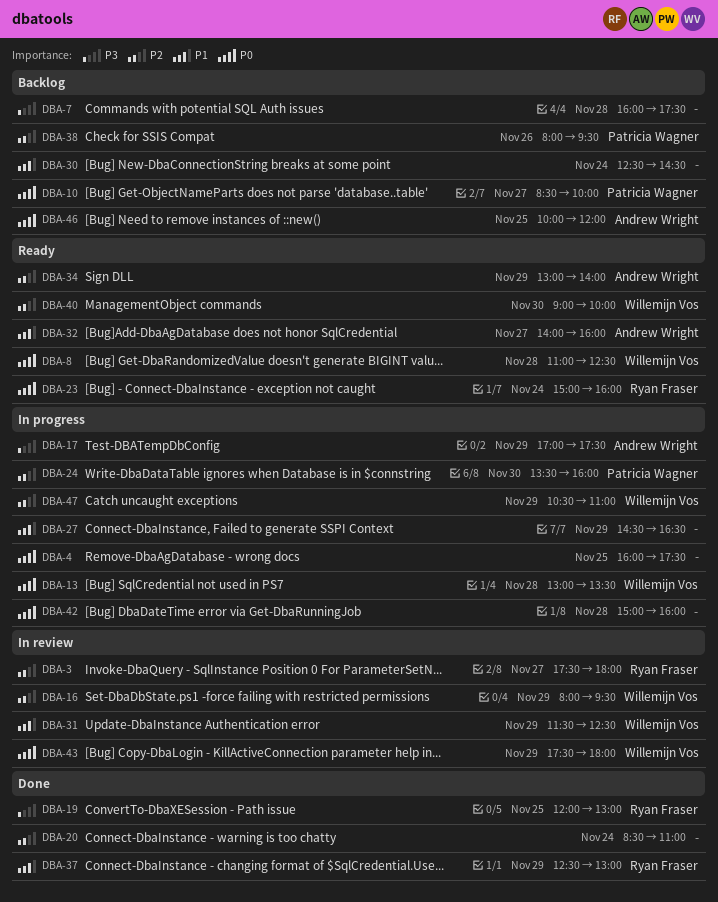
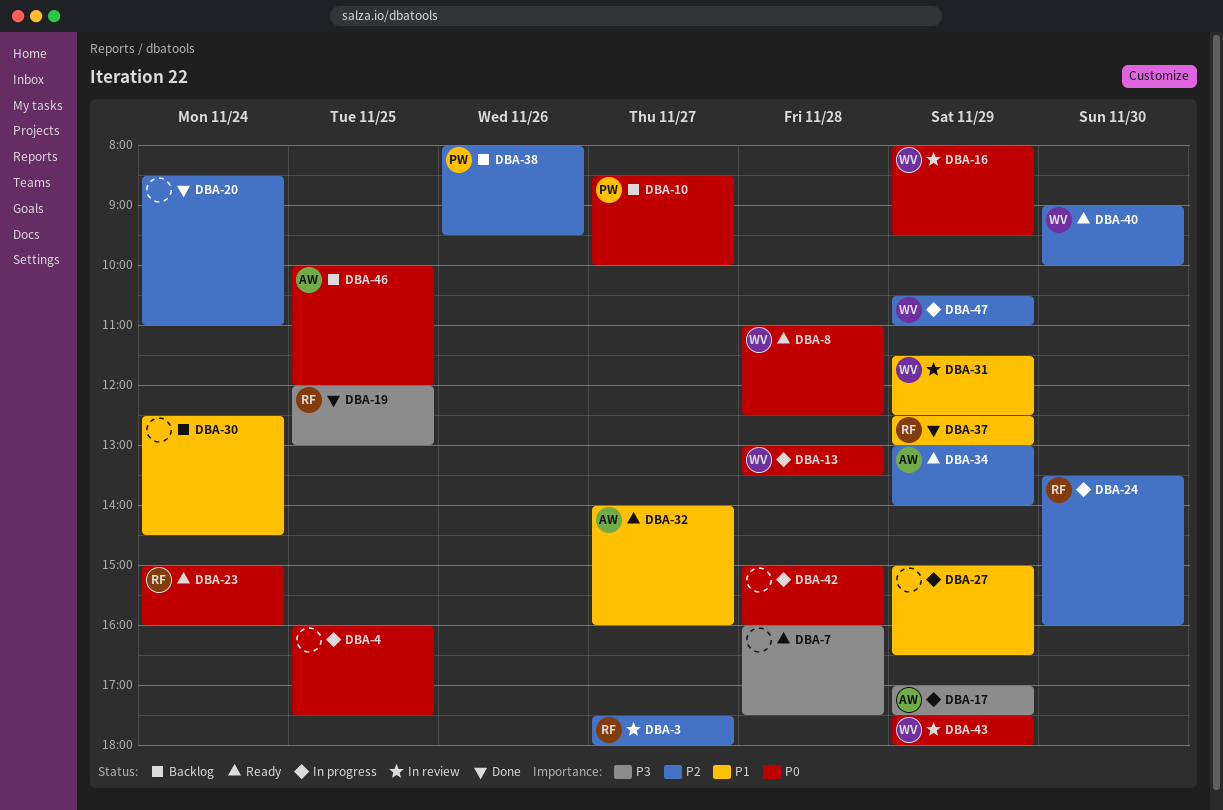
DBA-7, status: Backlog -> Ready
DBA-16, priority: P2 -> P0
DBA-24, owner: Patricia Wagner -> Ryan Fraser
DBA-27, begins: 14:30 -> 15:00

